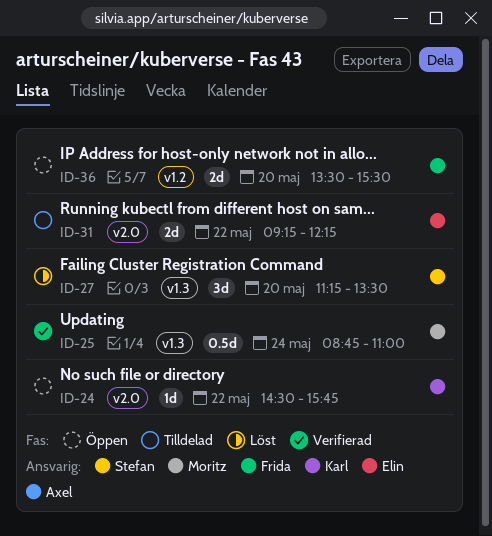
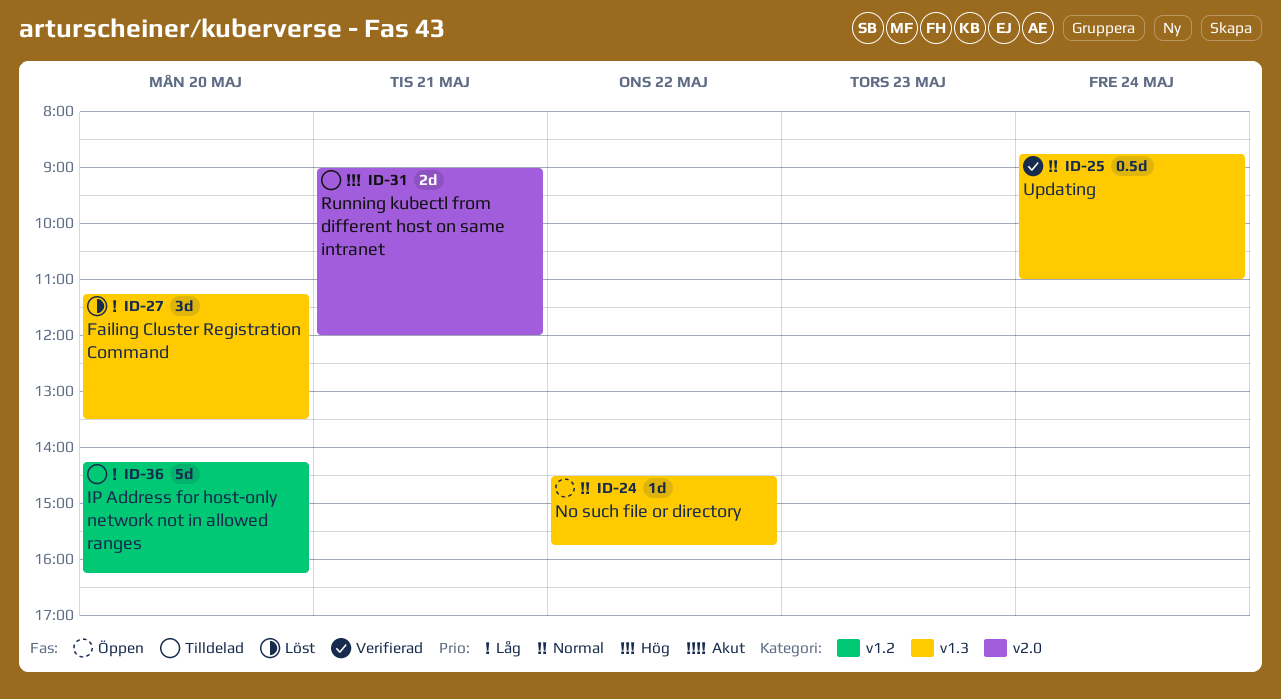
ID-24, label: v2.0 -> v1.3
ID-31, day: May 22 -> May 21
ID-31, begins: 09:15 -> 09:00
ID-31, ends: 12:15 -> 12:00
ID-36, status: Öppen -> Tilldelad
ID-36, estimate: 2d -> 5d
ID-36, begins: 13:30 -> 14:15
ID-36, ends: 15:30 -> 16:15

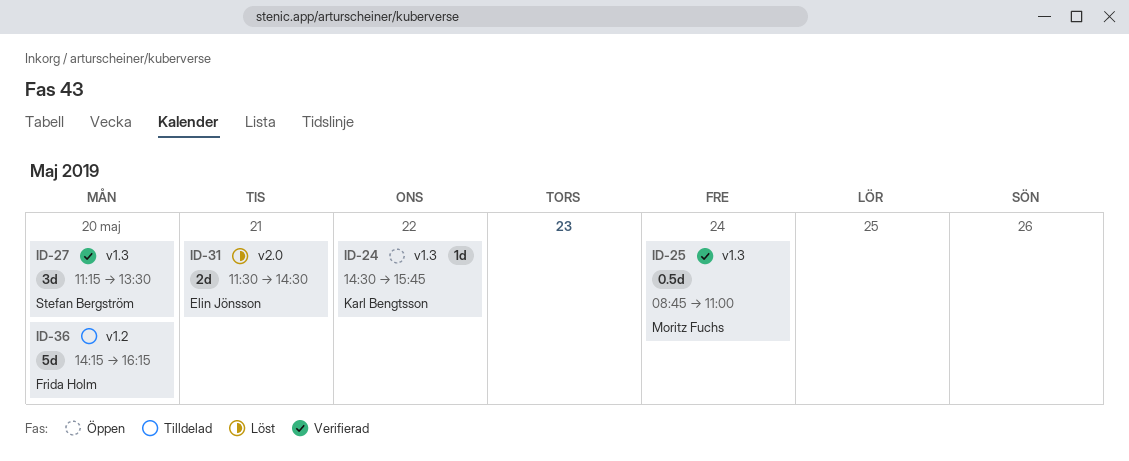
ID-27, status: Löst -> Verifierad
ID-31, status: Tilldelad -> Löst
ID-31, begins: 09:00 -> 11:30
ID-31, ends: 12:00 -> 14:30

